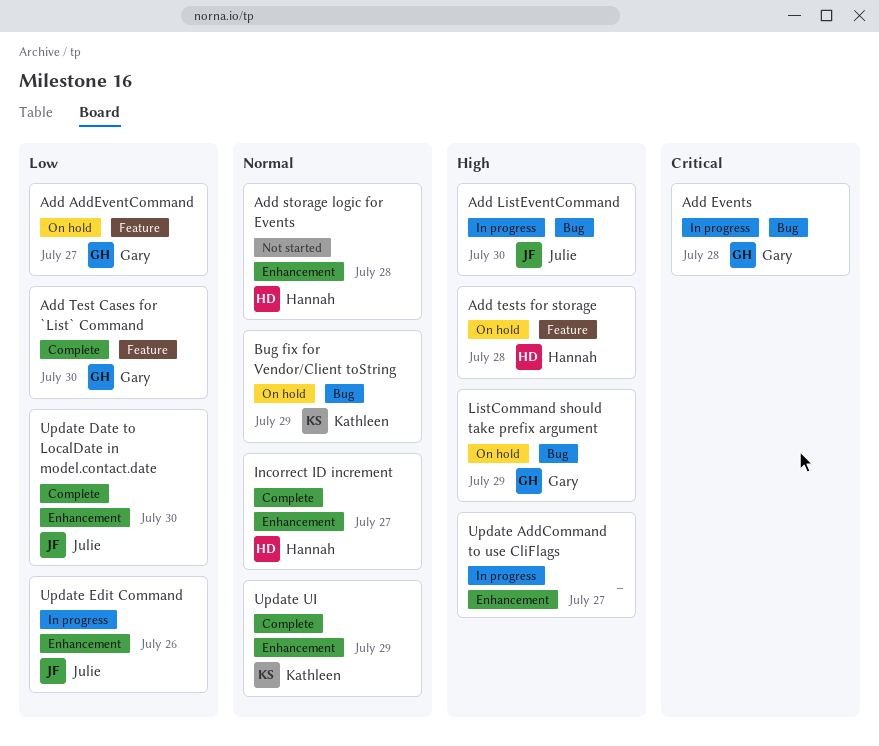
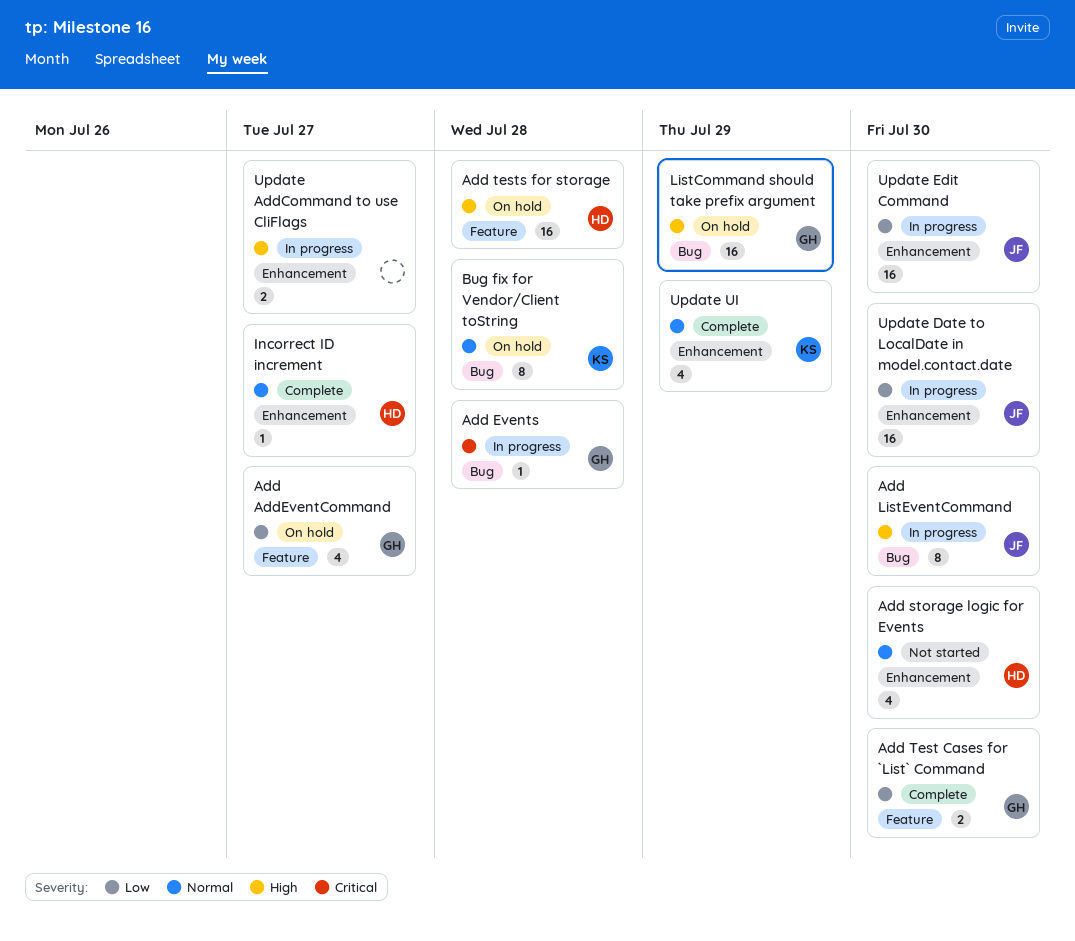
Add storage logic for Events, due: Jul 28 -> Jul 30
Bug fix for Vendor/Client toString, due: Jul 29 -> Jul 28
Update Date to LocalDate in model.contact.date, status: Complete -> In progress
Update Edit Command, due: Jul 26 -> Jul 30

